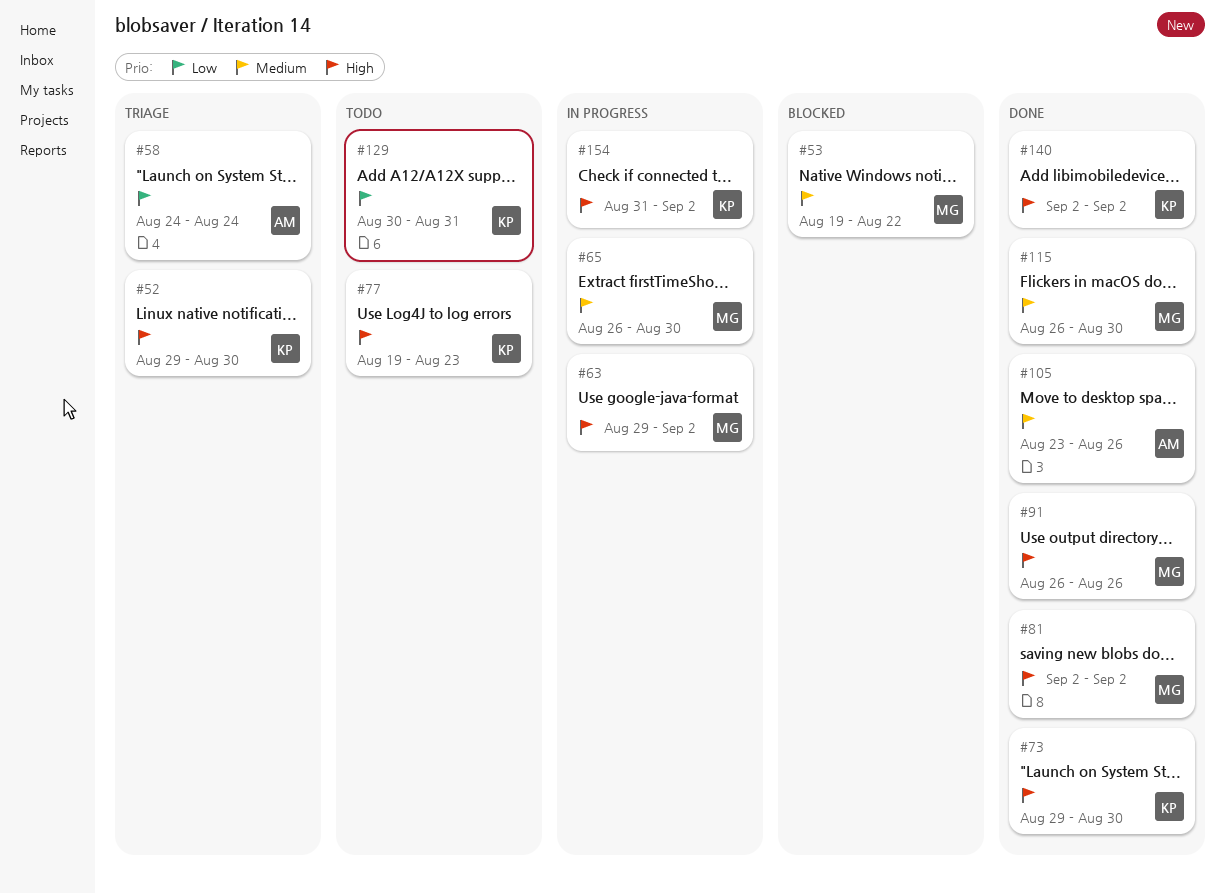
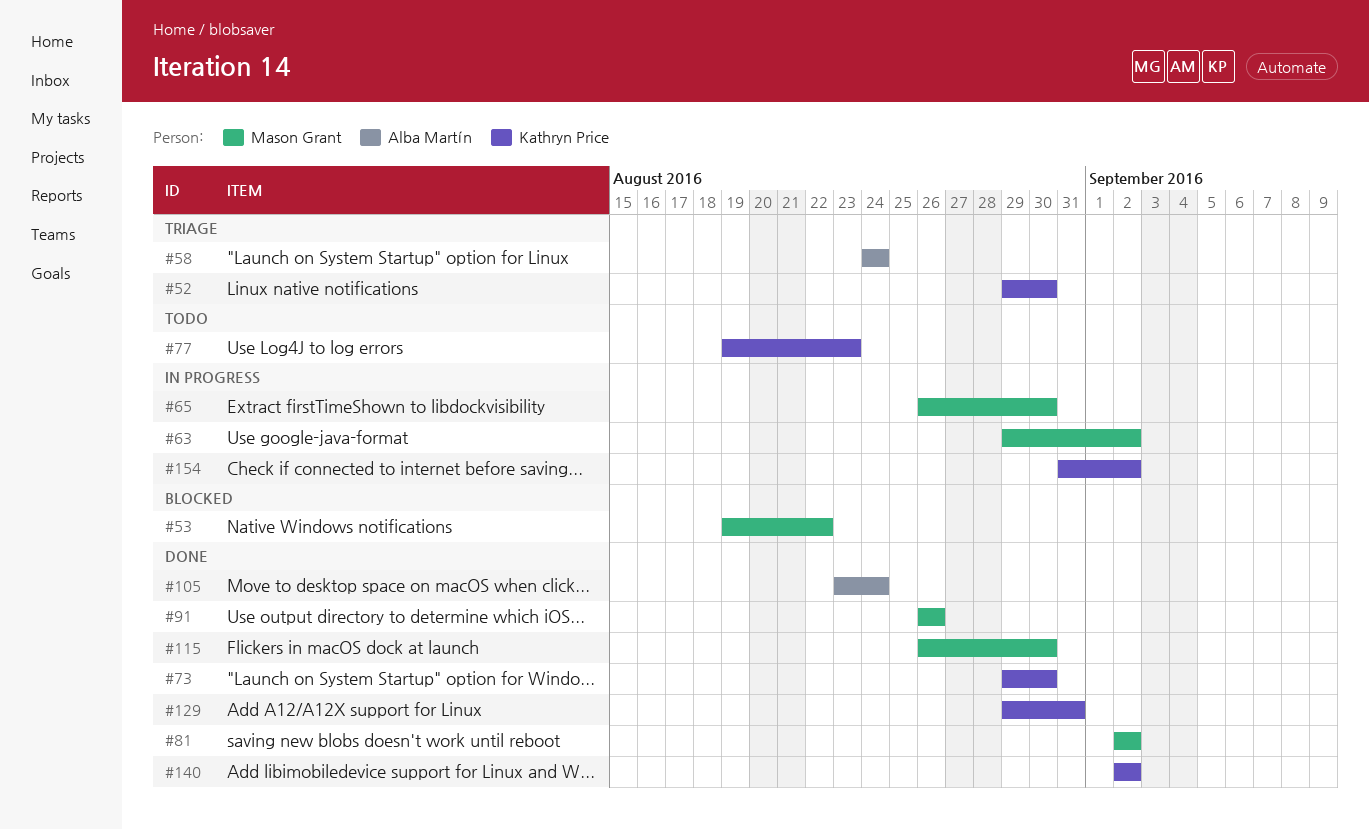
#105, due: Aug 26 -> Aug 24
#129, status: Todo -> Done
#129, start: Aug 30 -> Aug 29

